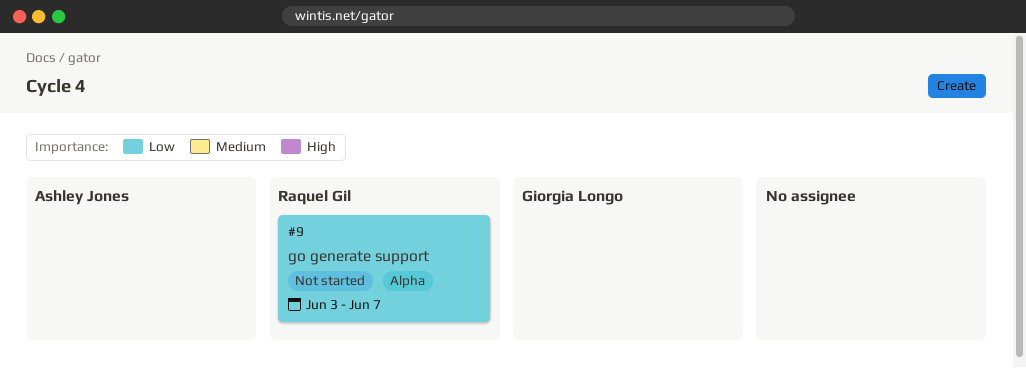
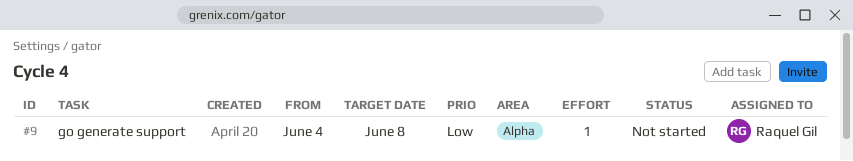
#9, start: Jun 3 -> Jun 4
#9, due: Jun 7 -> Jun 8

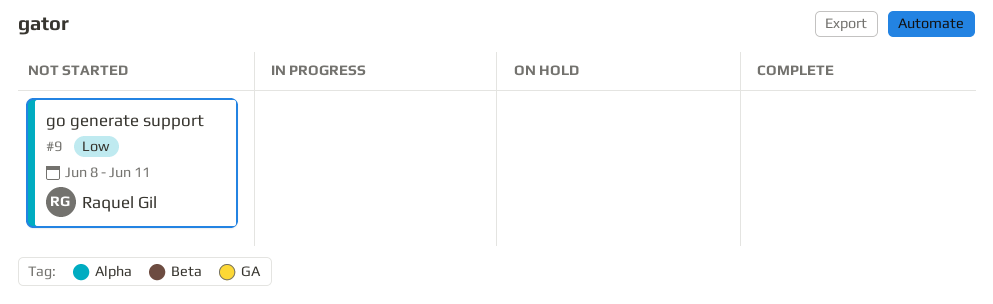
#9, start: Jun 4 -> Jun 8
#9, due: Jun 8 -> Jun 11

